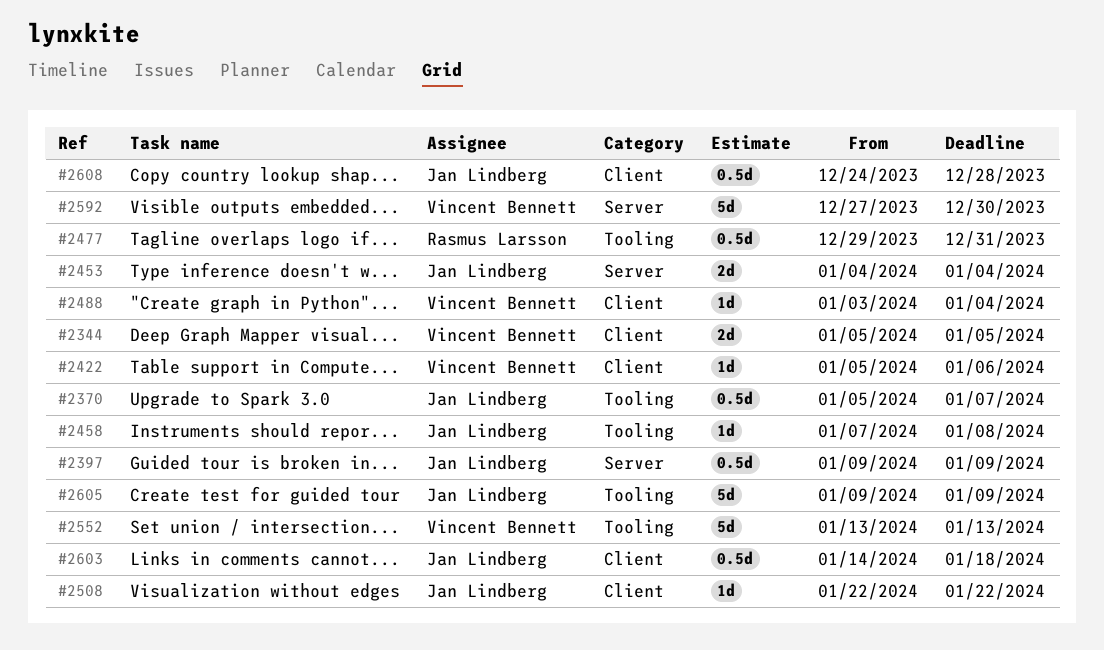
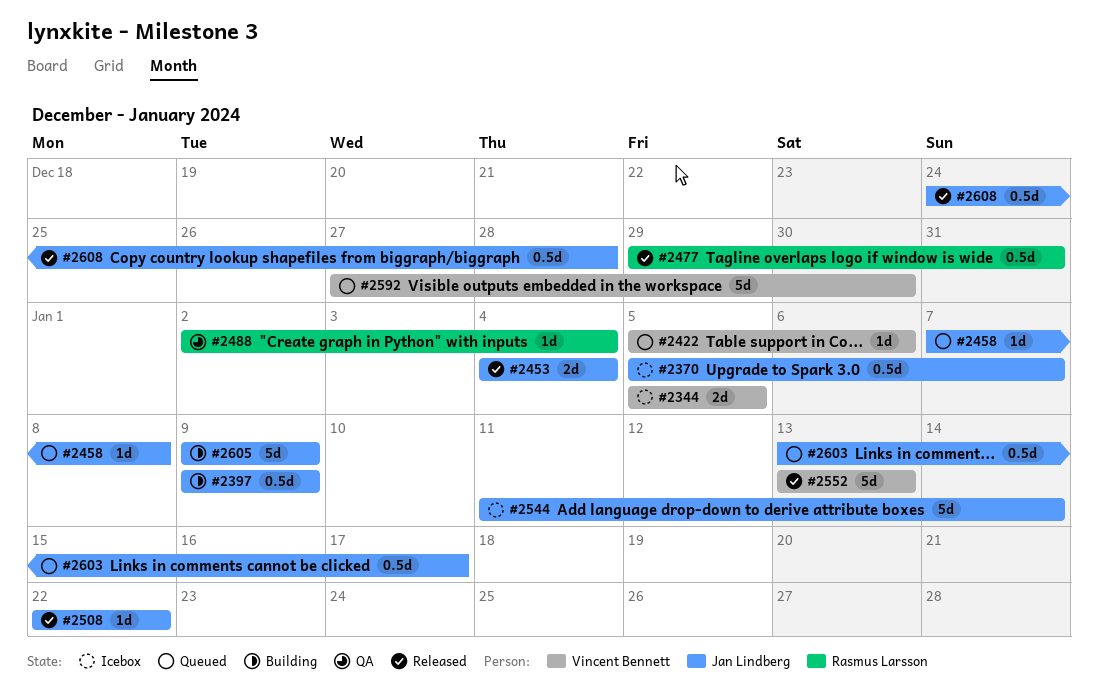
#2488, owner: Vincent Bennett -> Rasmus Larsson
#2488, start: Jan 3 -> Jan 2
#2544: none -> present
#2603, start: Jan 14 -> Jan 13
#2603, due: Jan 18 -> Jan 17

